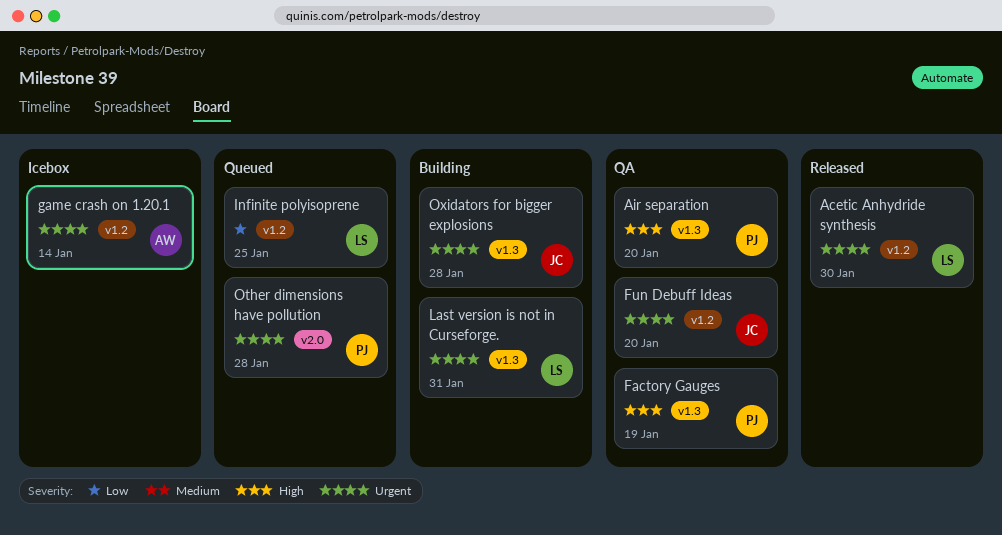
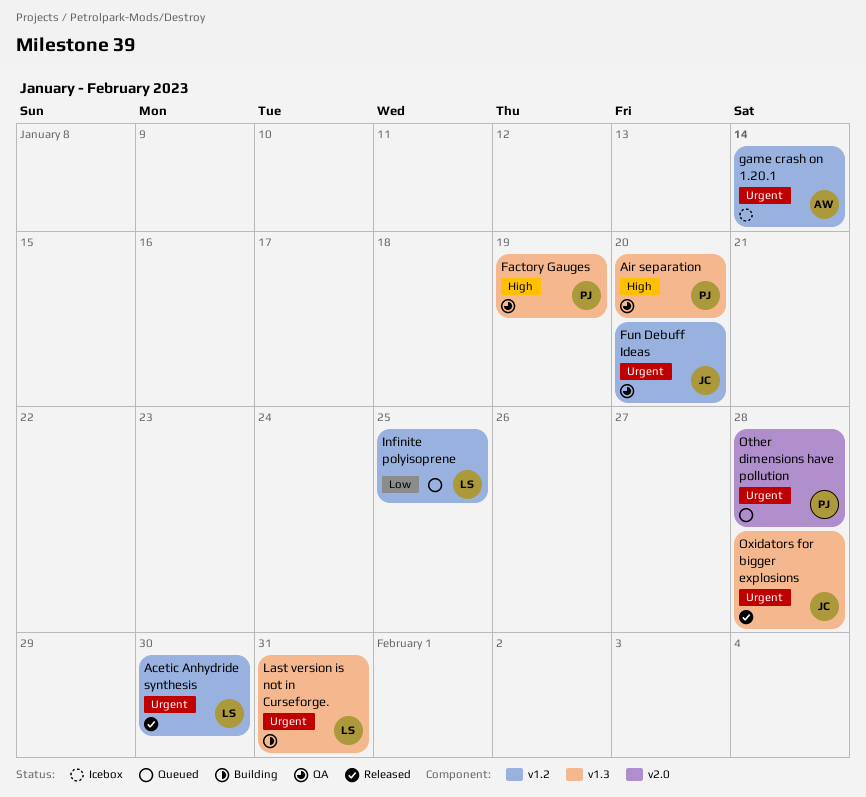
Oxidators for bigger explosions, status: Building -> Released

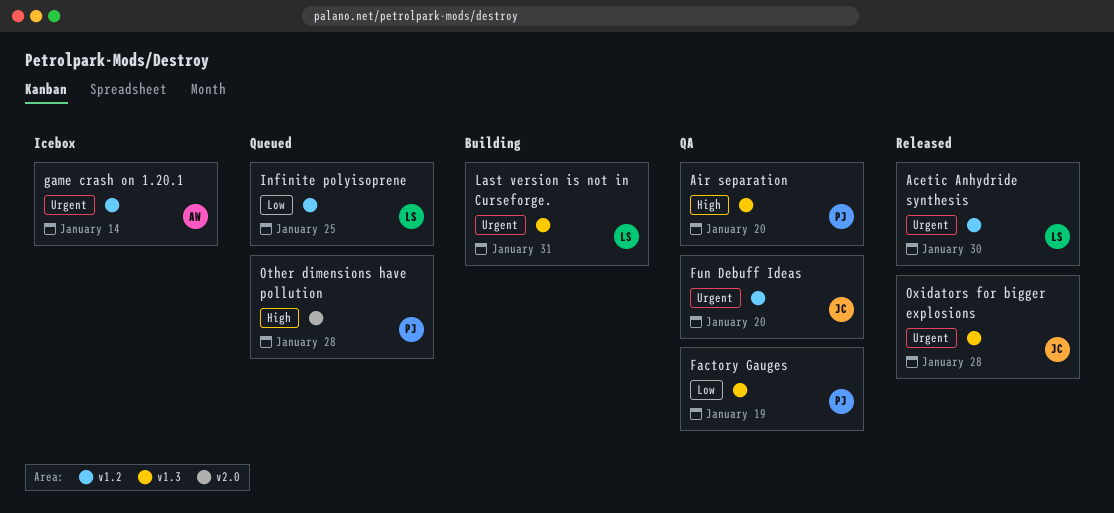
Factory Gauges, priority: High -> Low
Other dimensions have pollution, priority: Urgent -> High

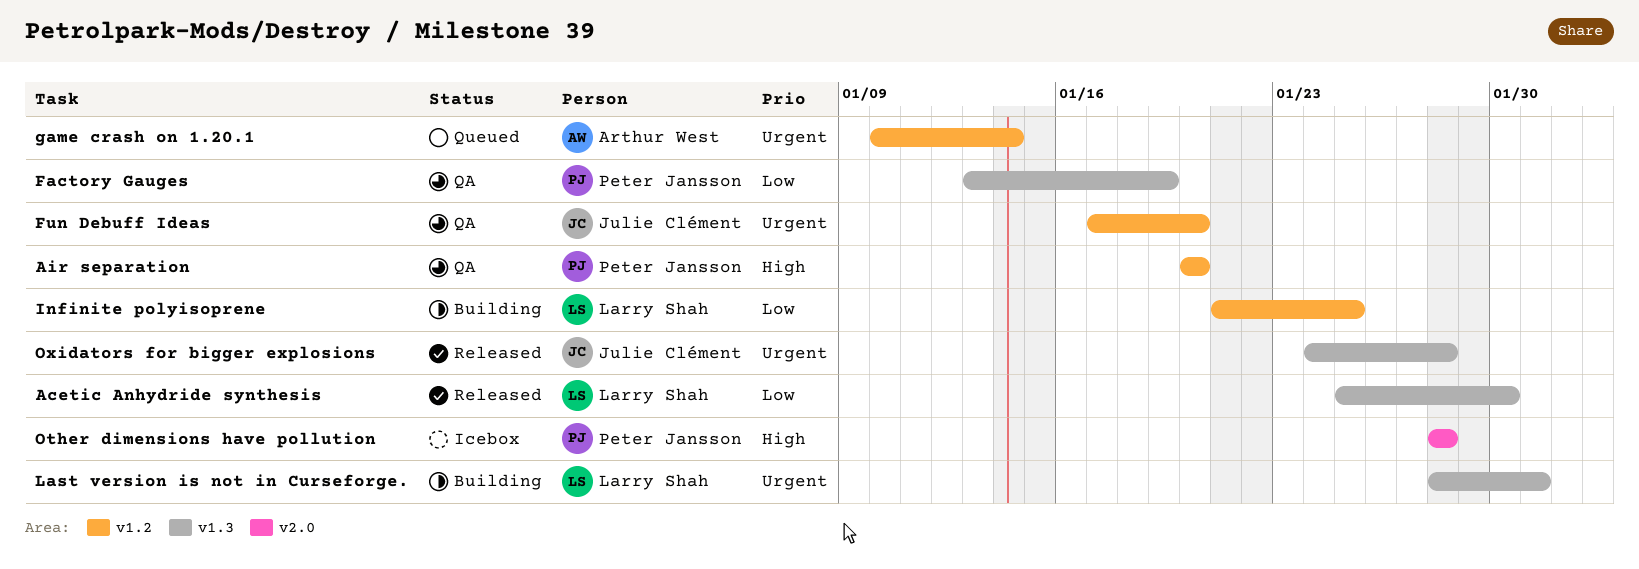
Acetic Anhydride synthesis, priority: Urgent -> Low
Acetic Anhydride synthesis, label: v1.2 -> v1.3
Air separation, label: v1.3 -> v1.2
game crash on 1.20.1, status: Icebox -> Queued
Infinite polyisoprene, status: Queued -> Building
Other dimensions have pollution, status: Queued -> Icebox

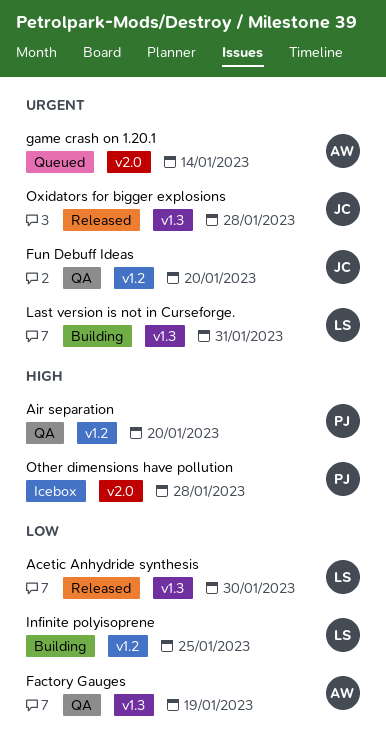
Factory Gauges, owner: Peter Jansson -> Arthur West
game crash on 1.20.1, label: v1.2 -> v2.0

